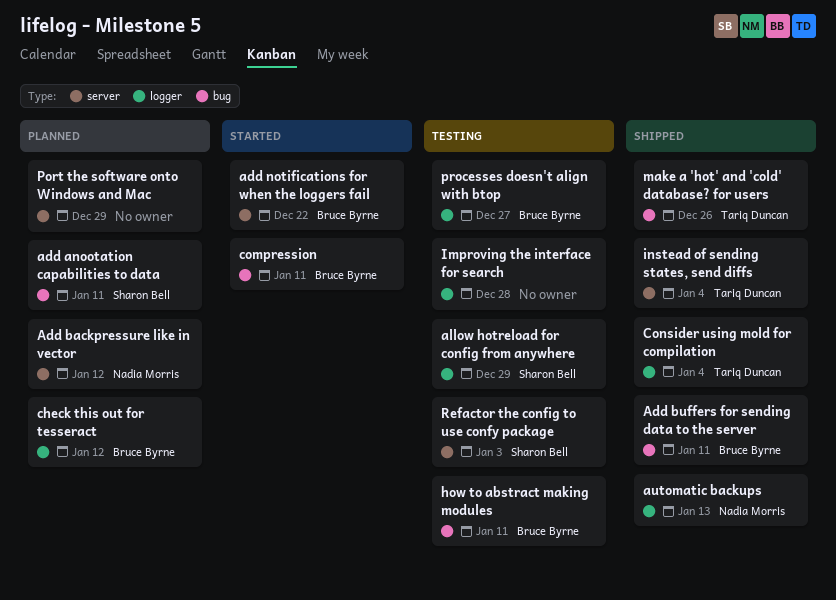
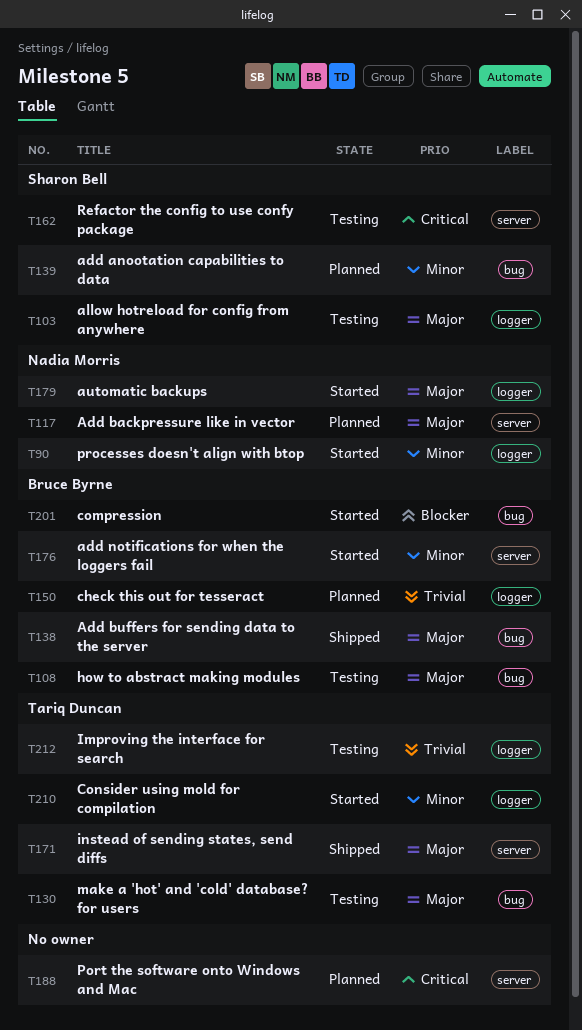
automatic backups, status: Shipped -> Started
Consider using mold for compilation, status: Shipped -> Started
Improving the interface for search, owner: none -> Tariq Duncan
make a 'hot' and 'cold' database? for users, status: Shipped -> Testing
processes doesn't align with btop, status: Testing -> Started
processes doesn't align with btop, owner: Bruce Byrne -> Nadia Morris

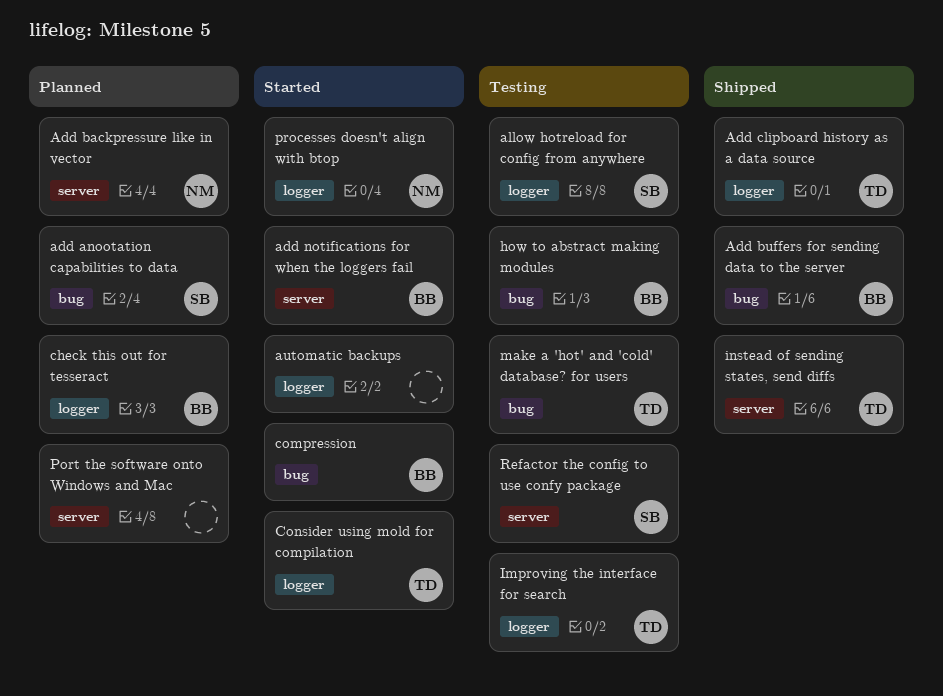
Add clipboard history as a data source: none -> present
automatic backups, owner: Nadia Morris -> none

